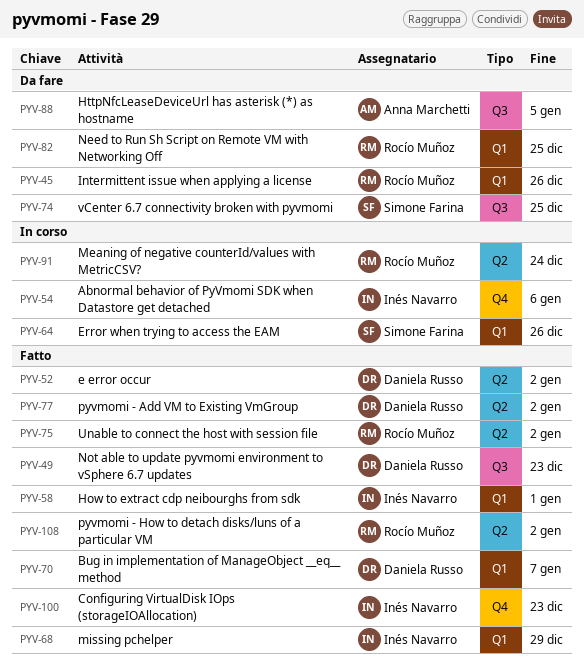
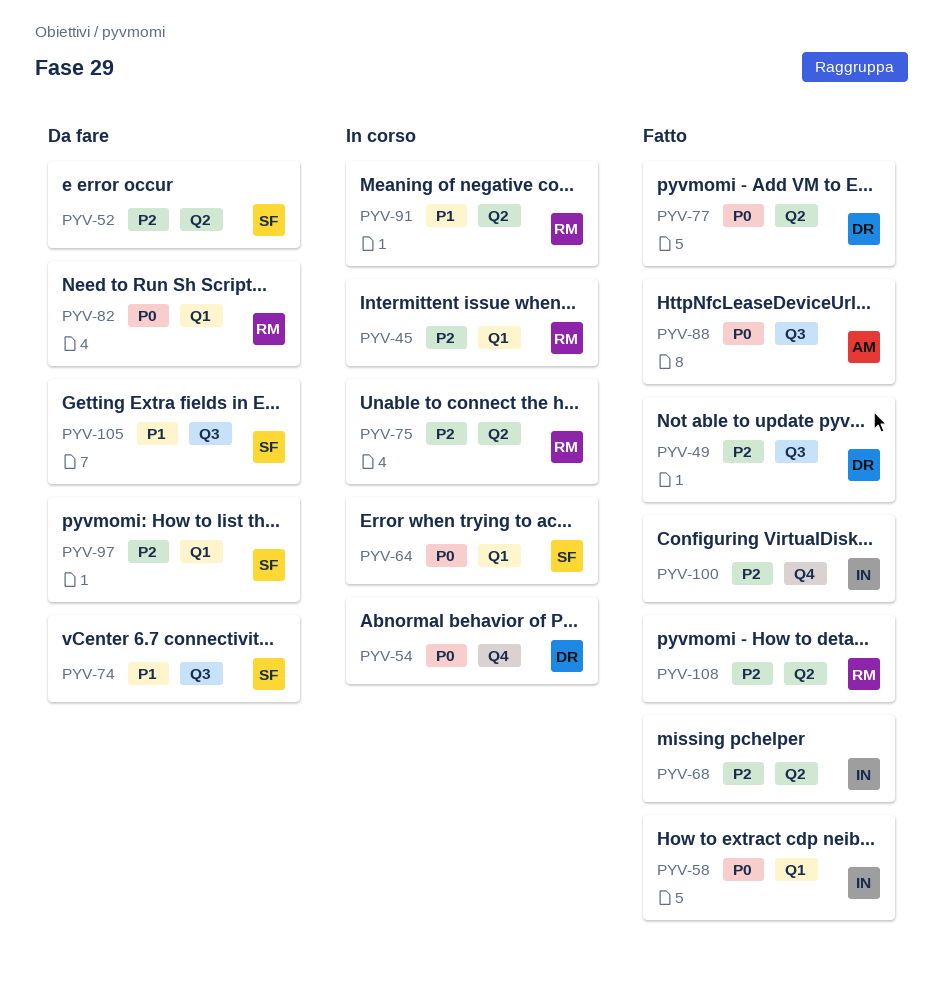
PYV-45, status: Da fare -> In corso
PYV-52, status: Fatto -> Da fare
PYV-52, owner: Daniela Russo -> Simone Farina
PYV-54, owner: Inés Navarro -> Daniela Russo
PYV-68, label: Q1 -> Q2
PYV-70: present -> none
PYV-75, status: Fatto -> In corso
PYV-88, status: Da fare -> Fatto
PYV-97: none -> present
PYV-105: none -> present

